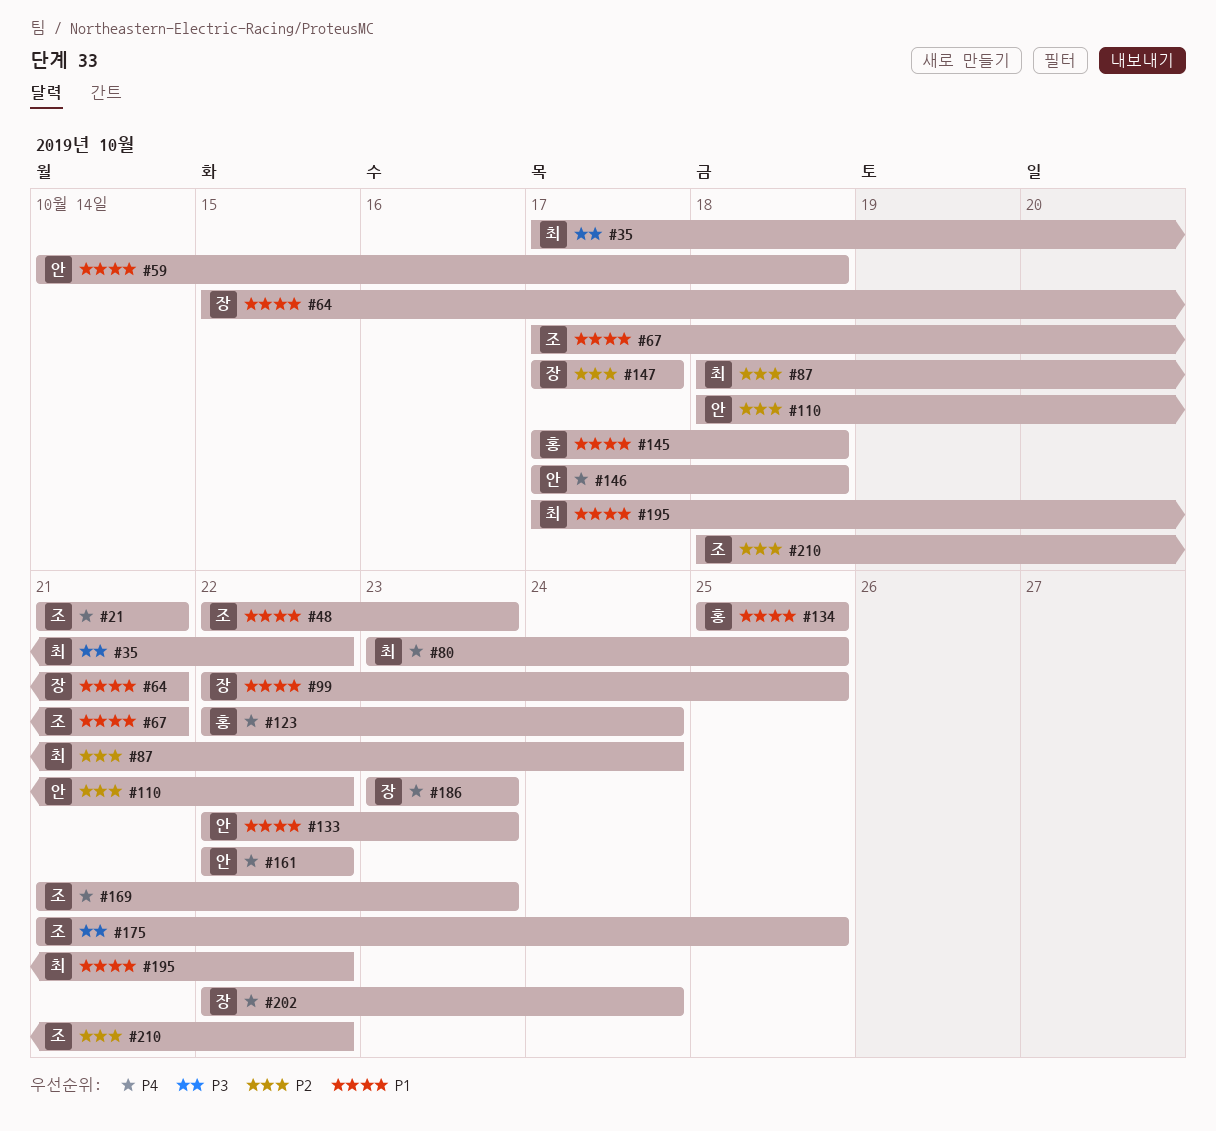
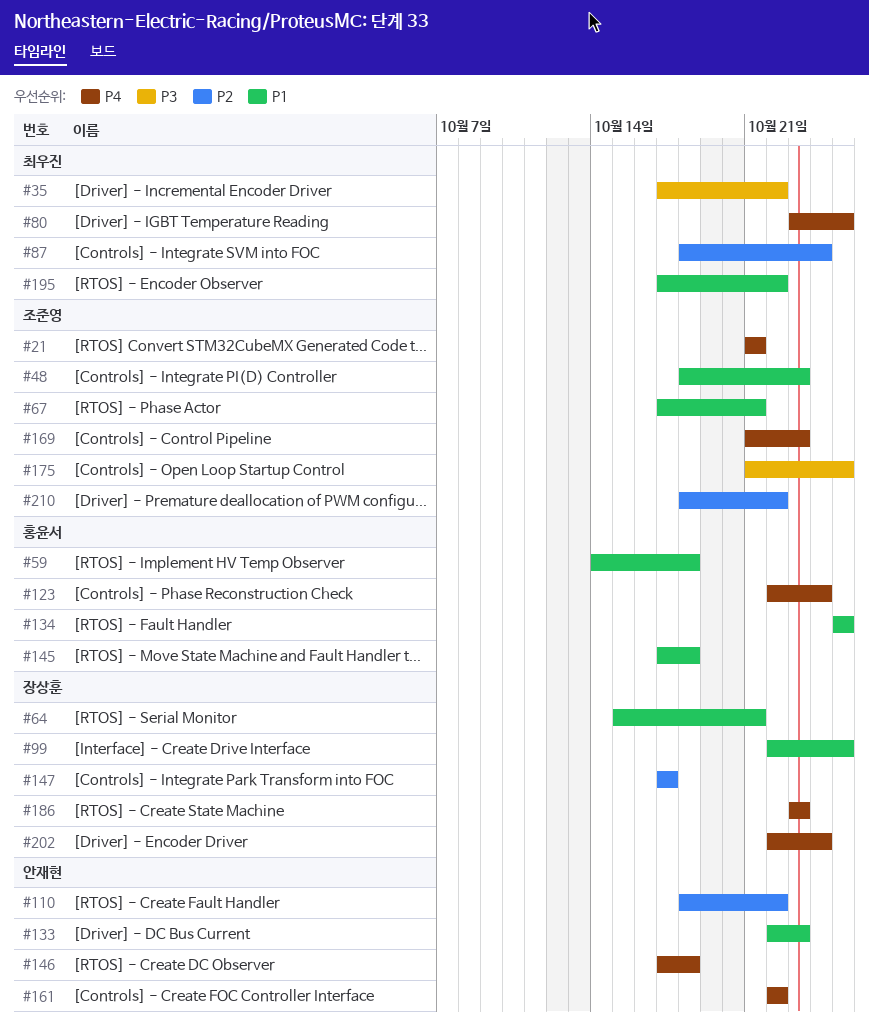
#48, start: Oct 22 -> Oct 18
#59, owner: 안재현 -> 홍윤서

